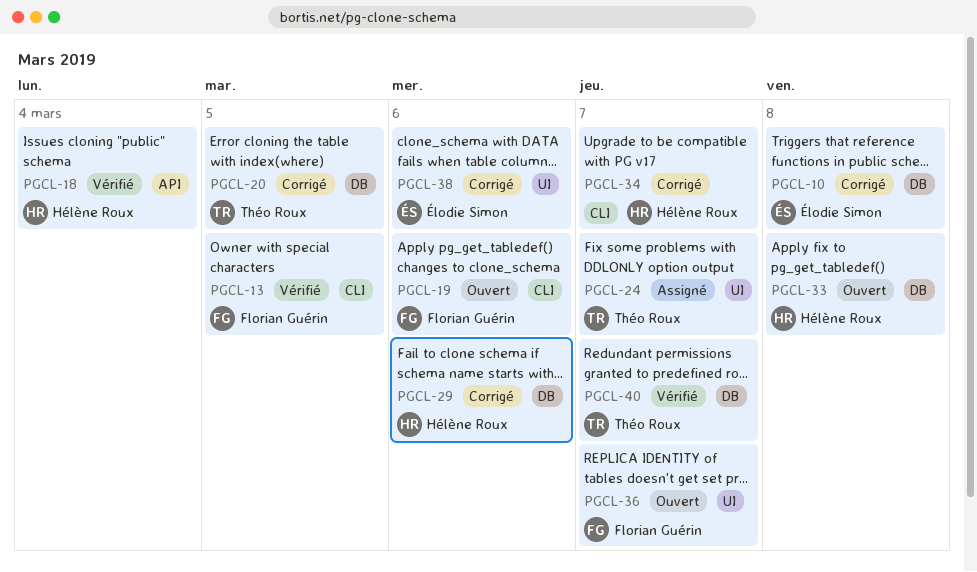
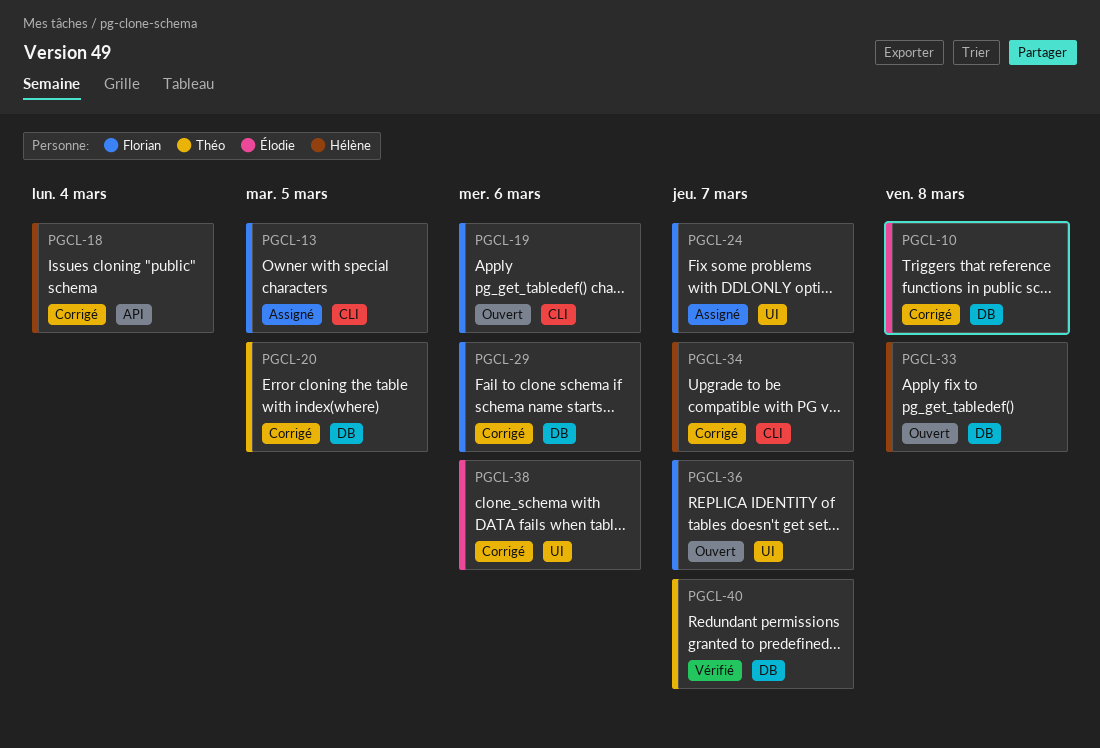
PGCL-13, status: Vérifié -> Assigné
PGCL-18, status: Vérifié -> Corrigé
PGCL-24, owner: Théo Roux -> Florian Guérin
PGCL-29, owner: Hélène Roux -> Florian Guérin

